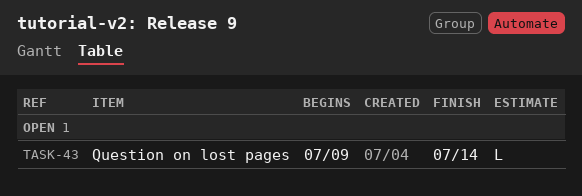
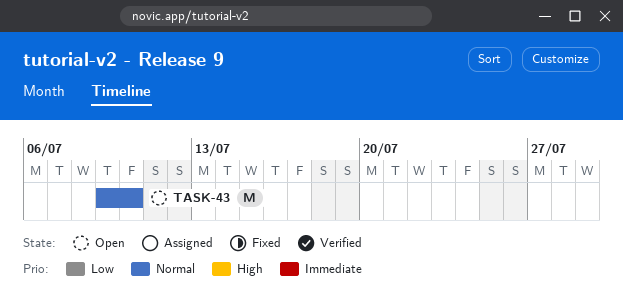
TASK-43, estimate: L -> M
TASK-43, due: Jul 14 -> Jul 10

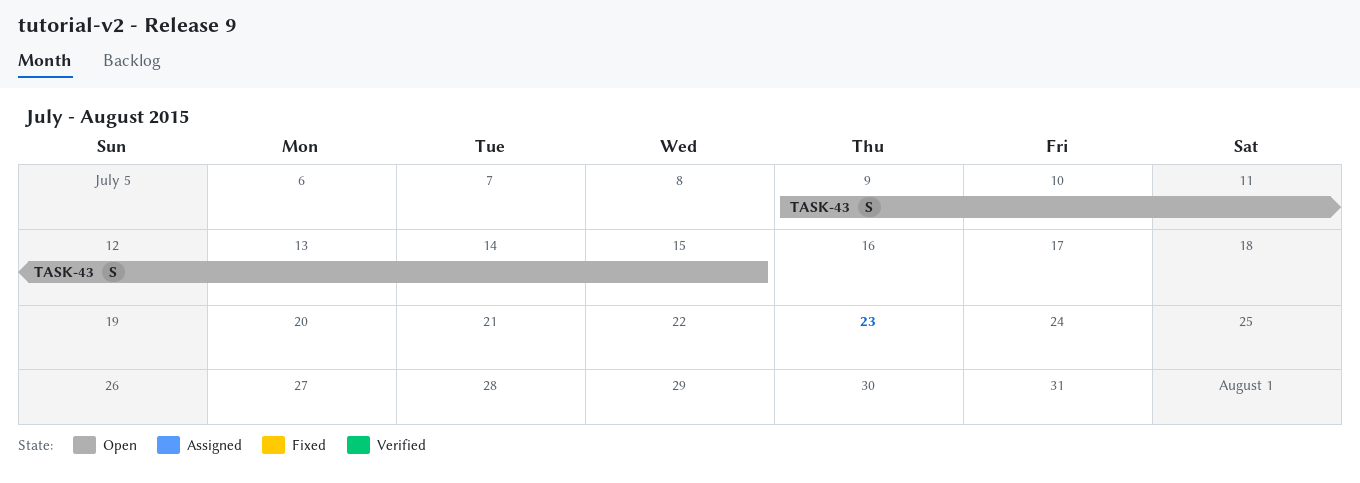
TASK-43, estimate: M -> S
TASK-43, due: Jul 10 -> Jul 15

